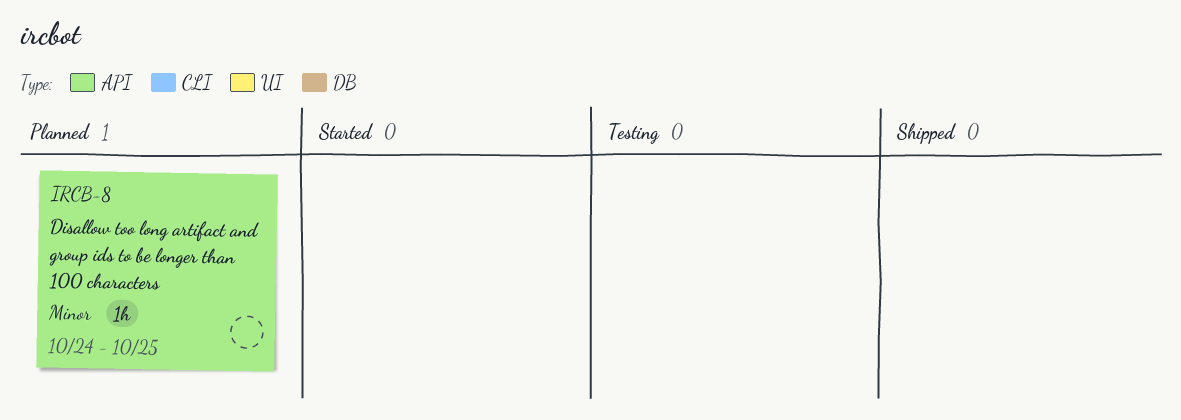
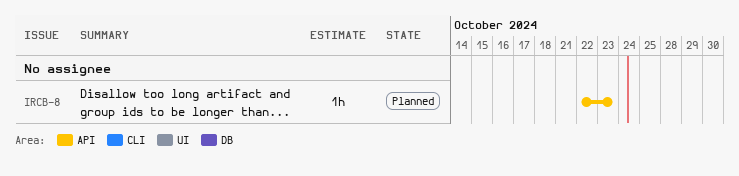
IRCB-8, start: Oct 24 -> Oct 22
IRCB-8, due: Oct 25 -> Oct 23

